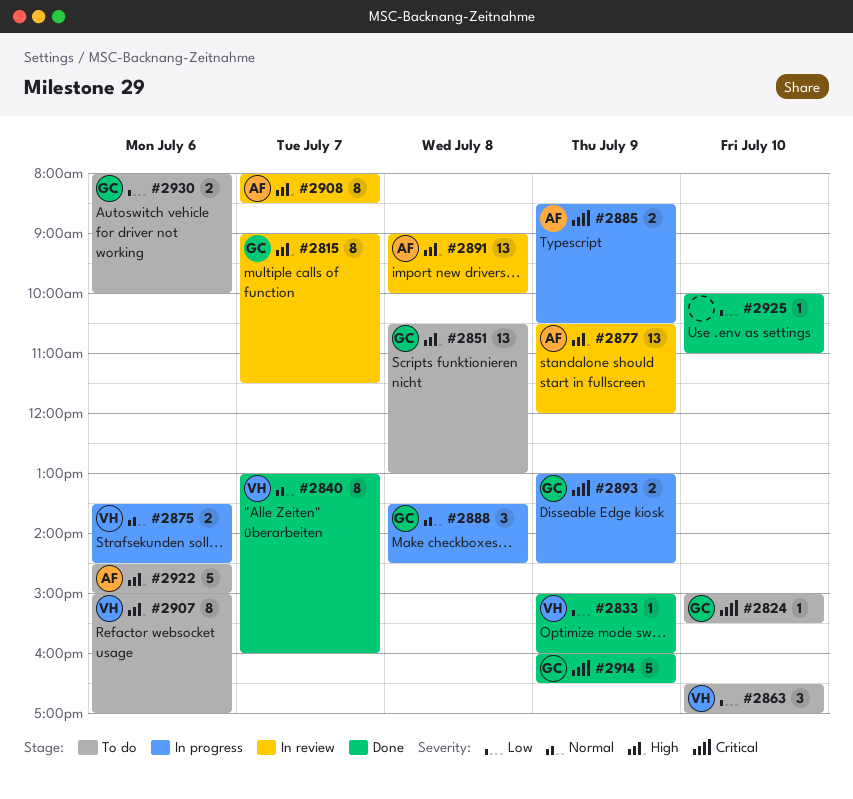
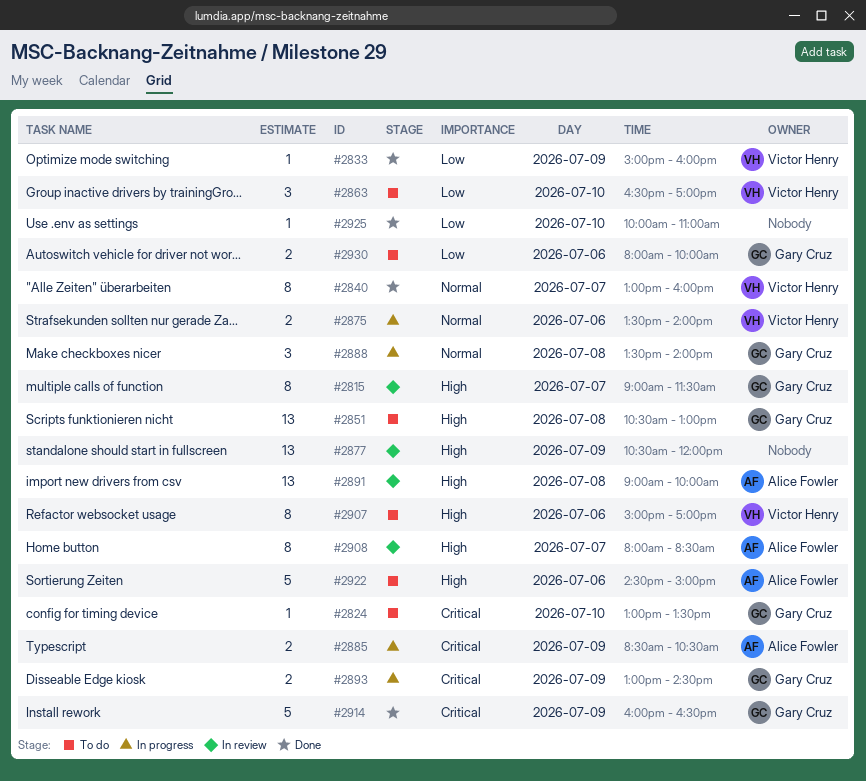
#2824, begins: 15:00 -> 13:00
#2824, ends: 15:30 -> 13:30
#2875, ends: 14:30 -> 14:00
#2877, owner: Alice Fowler -> none
#2888, ends: 14:30 -> 14:00

